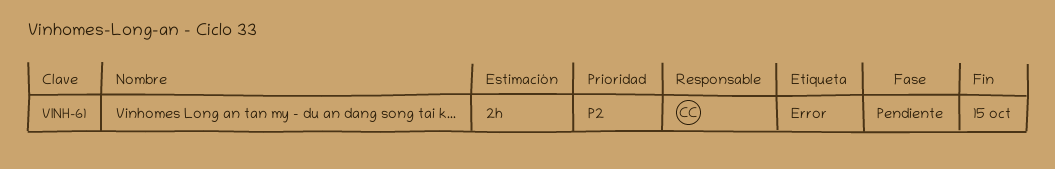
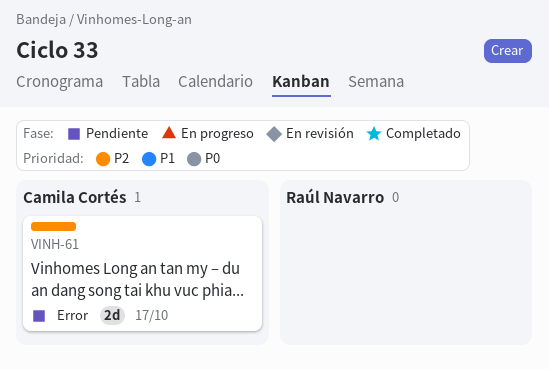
VINH-61, estimate: 2h -> 2d
VINH-61, due: Oct 15 -> Oct 17

